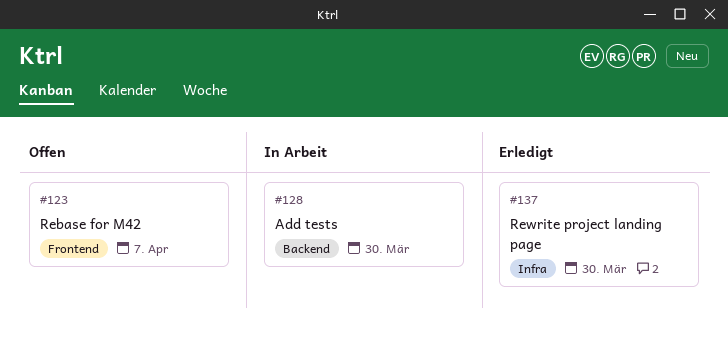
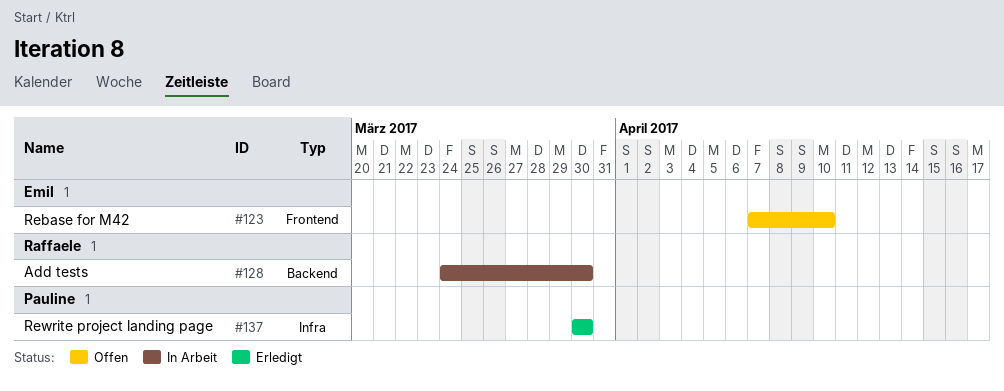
#123, due: Apr 7 -> Apr 10

